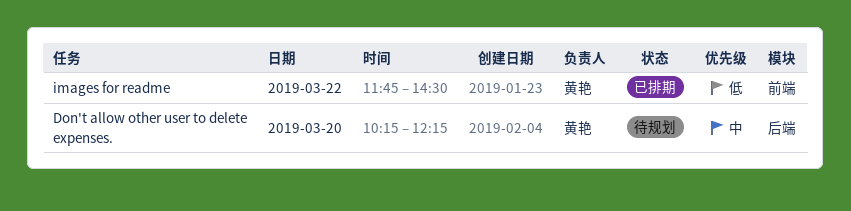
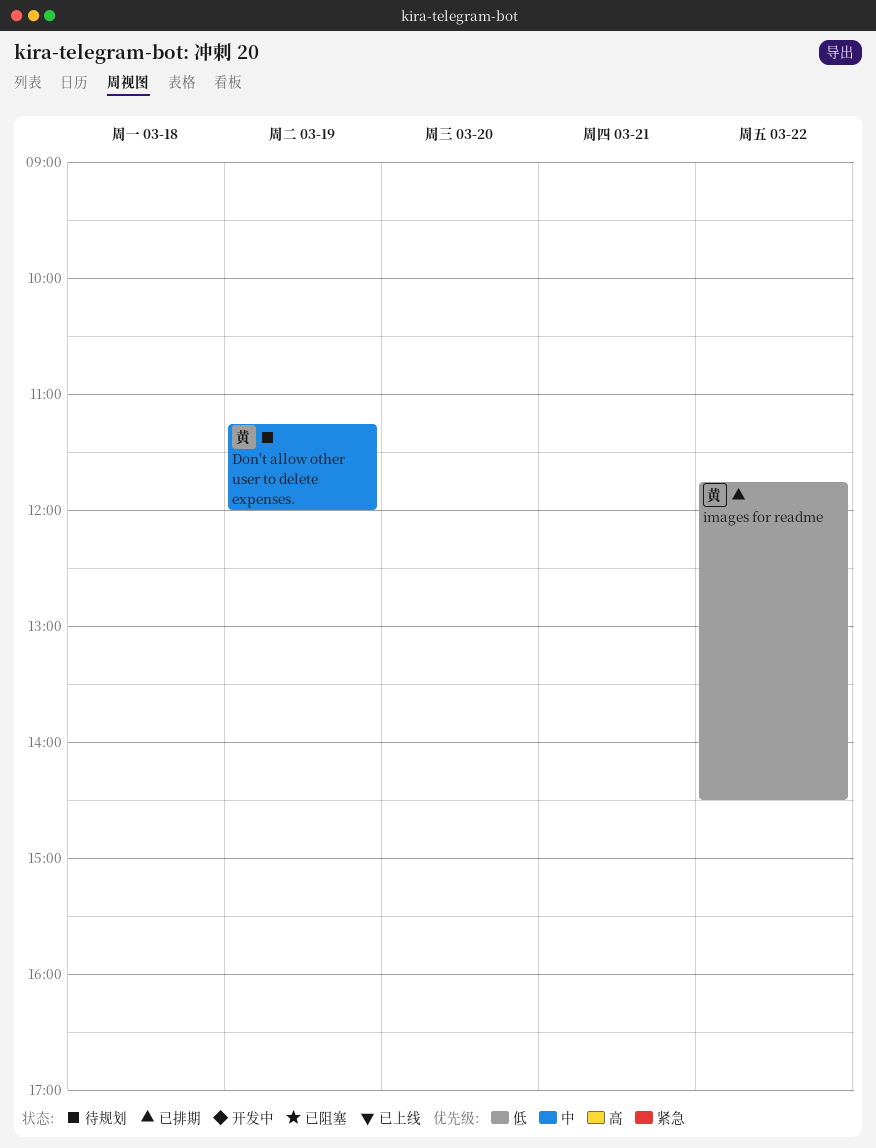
Don't allow other user to delete expenses., day: Mar 20 -> Mar 19
Don't allow other user to delete expenses., begins: 10:15 -> 11:15
Don't allow other user to delete expenses., ends: 12:15 -> 12:00

